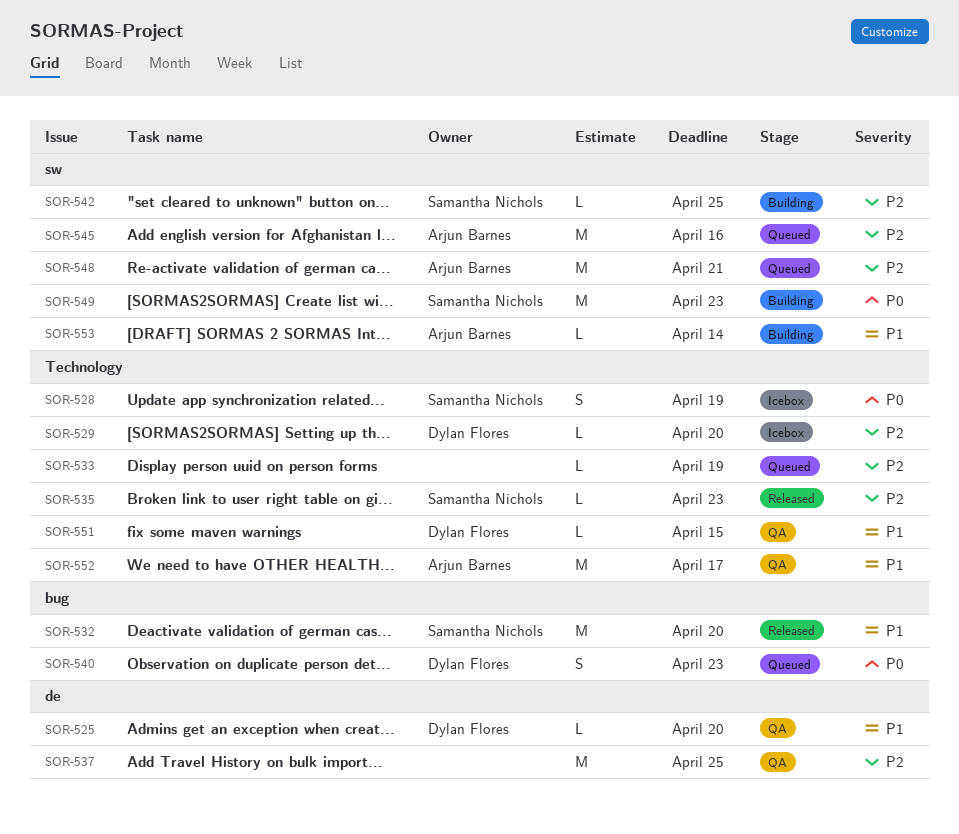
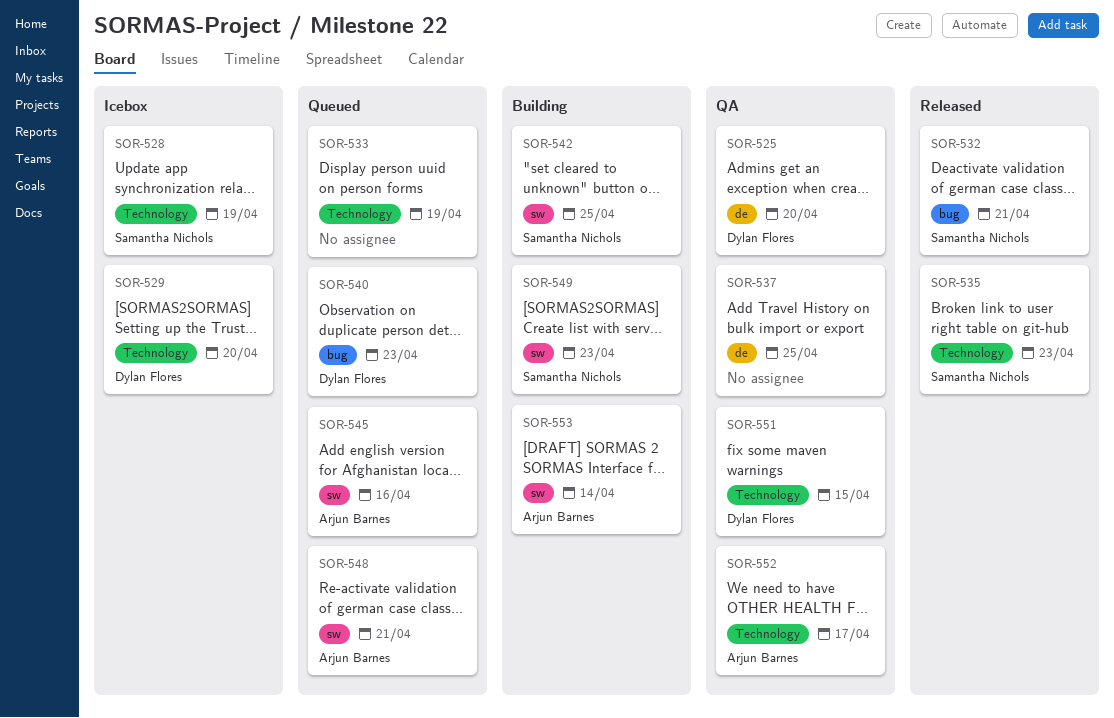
SOR-532, due: Apr 20 -> Apr 21

